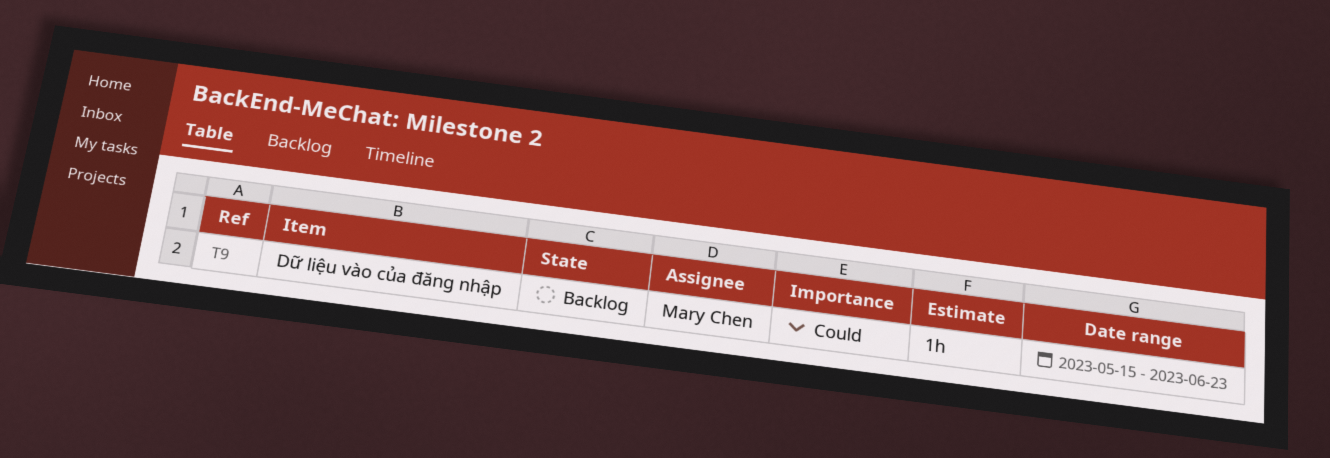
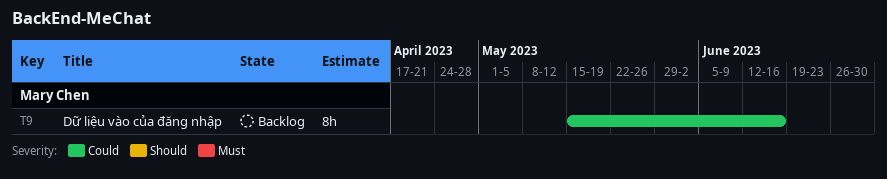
T9, estimate: 1h -> 8h
T9, due: Jun 23 -> Jun 16

